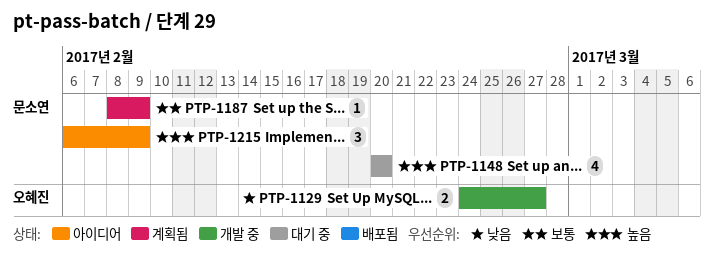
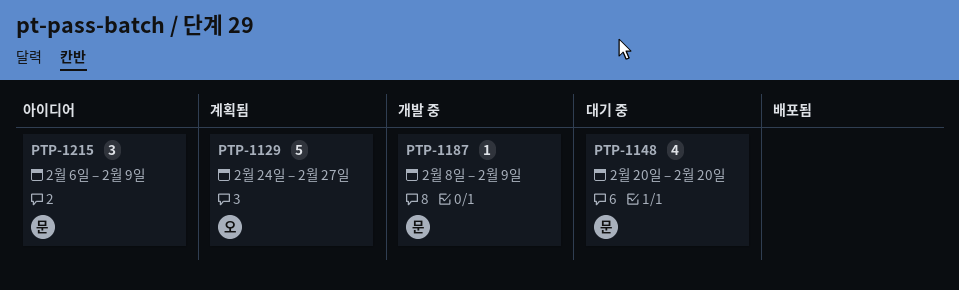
PTP-1129, status: 개발 중 -> 계획됨
PTP-1129, estimate: 2 -> 5
PTP-1187, status: 계획됨 -> 개발 중

